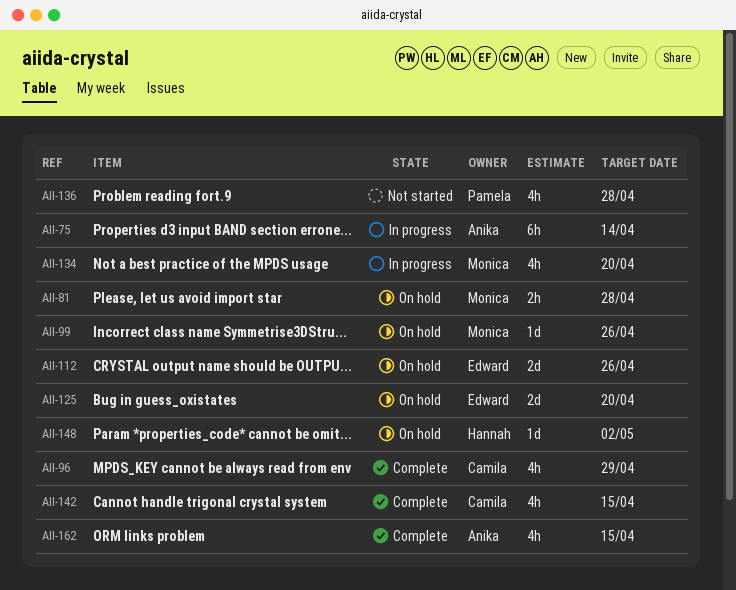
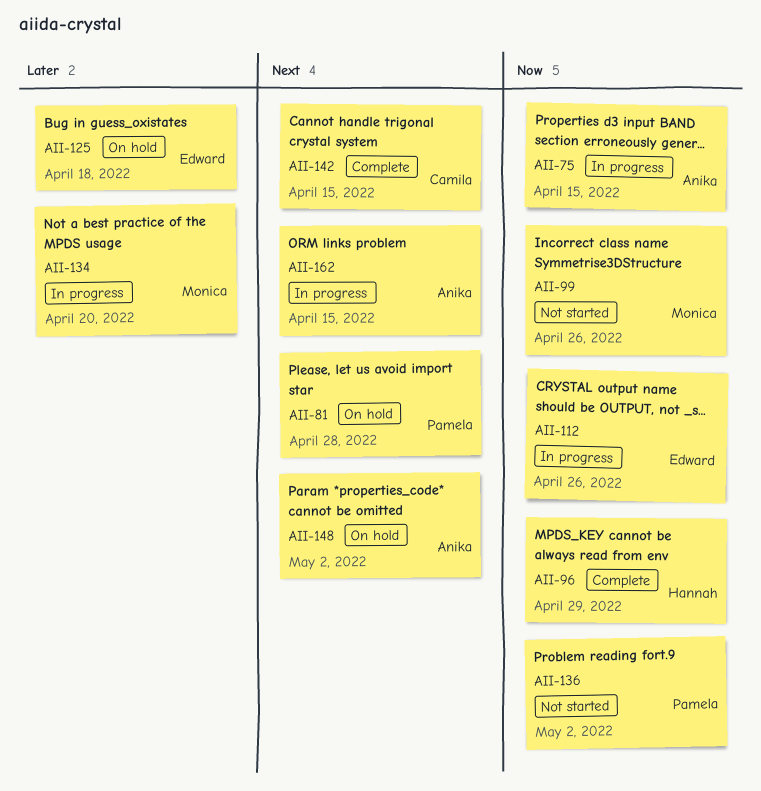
AII-75, due: Apr 14 -> Apr 15
AII-81, owner: Monica -> Pamela
AII-96, owner: Camila -> Hannah
AII-99, status: On hold -> Not started
AII-112, status: On hold -> In progress
AII-125, due: Apr 20 -> Apr 18
AII-136, due: Apr 28 -> May 2
AII-148, owner: Hannah -> Anika
AII-162, status: Complete -> In progress

